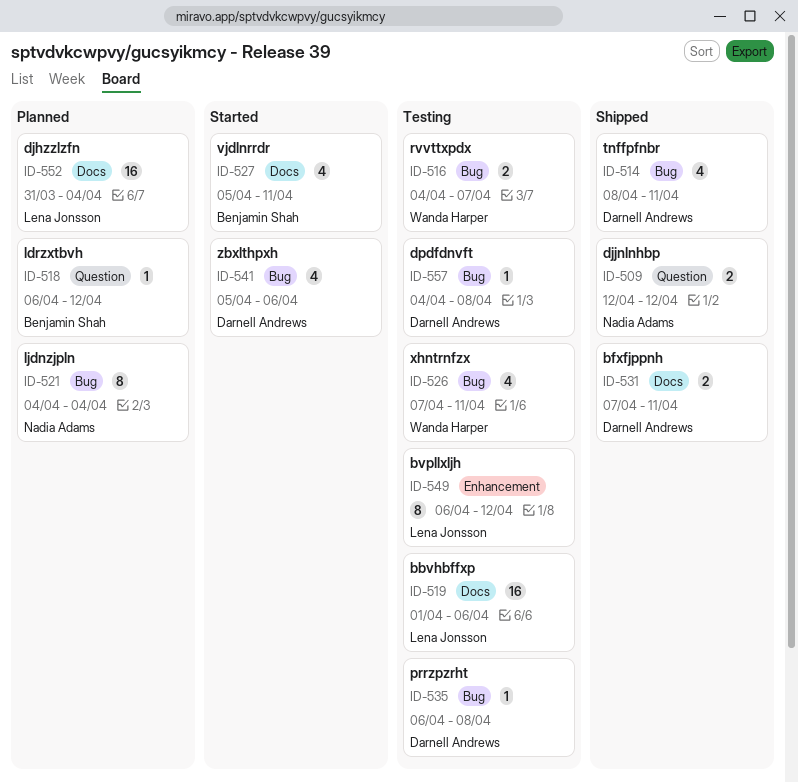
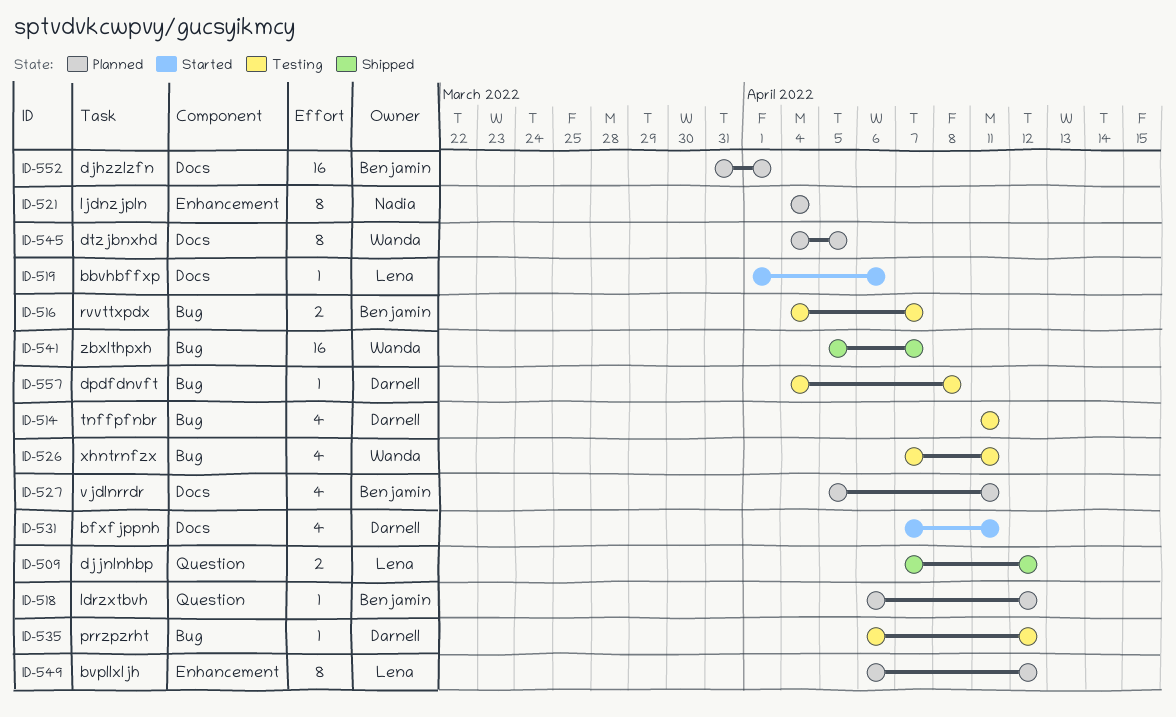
ID-509, owner: Nadia Adams -> Lena Jonsson
ID-509, start: Apr 12 -> Apr 7
ID-514, status: Shipped -> Testing
ID-514, start: Apr 8 -> Apr 11
ID-516, owner: Wanda Harper -> Benjamin Shah
ID-519, status: Testing -> Started
ID-519, estimate: 16 -> 1
ID-521, label: Bug -> Enhancement
ID-527, status: Started -> Planned
ID-531, status: Shipped -> Started
ID-531, estimate: 2 -> 4
ID-535, due: Apr 8 -> Apr 12
ID-541, status: Started -> Shipped
ID-541, owner: Darnell Andrews -> Wanda Harper
ID-541, estimate: 4 -> 16
ID-541, due: Apr 6 -> Apr 7
ID-545: none -> present
ID-549, status: Testing -> Planned
ID-552, owner: Lena Jonsson -> Benjamin Shah
ID-552, due: Apr 4 -> Apr 1

